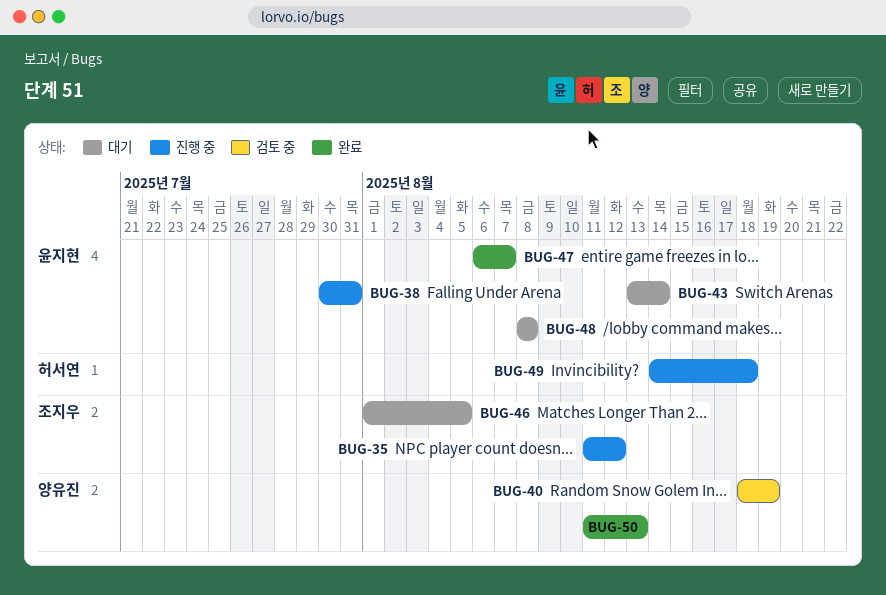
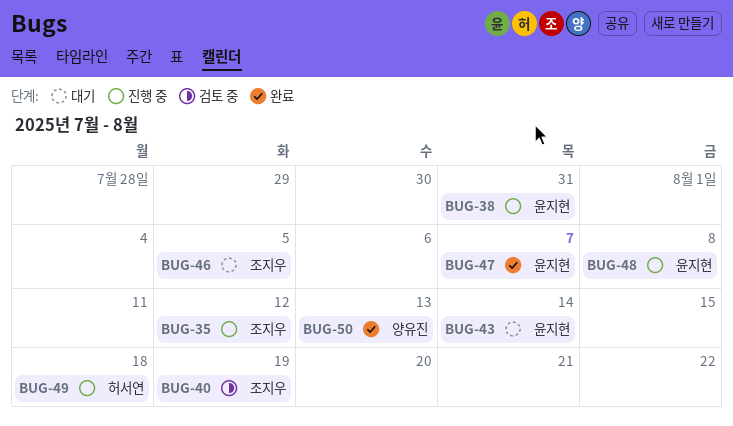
BUG-40, owner: 양유진 -> 조지우
BUG-48, status: 대기 -> 진행 중

